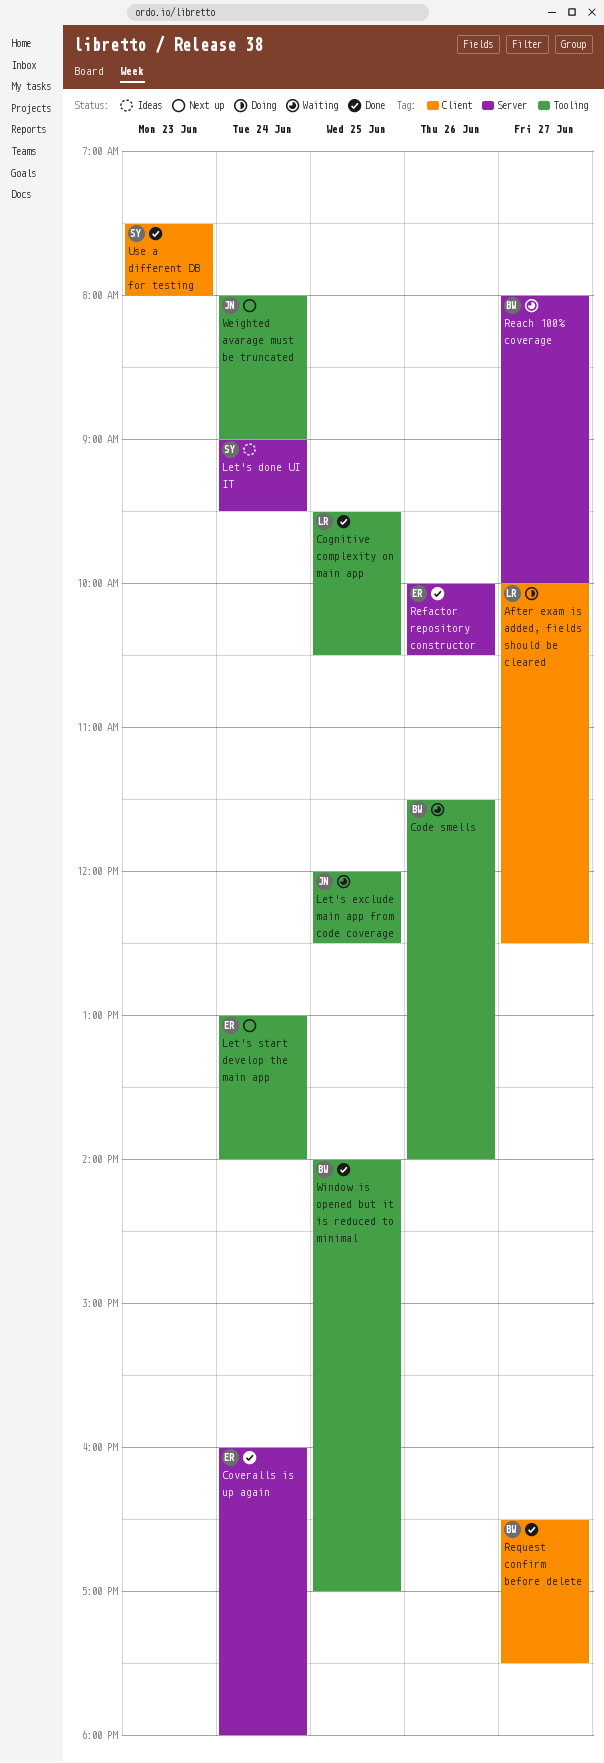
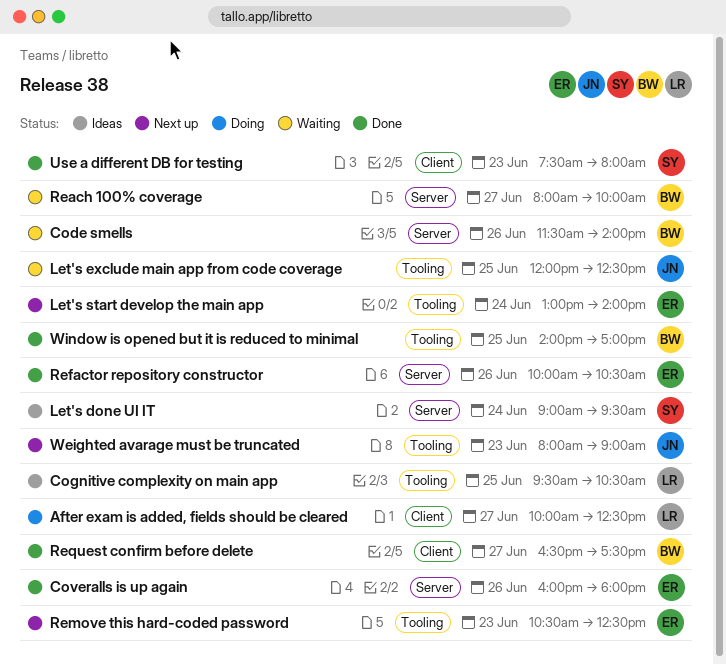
Code smells, label: Tooling -> Server
Cognitive complexity on main app, status: Done -> Ideas
Coveralls is up again, day: Jun 24 -> Jun 26
Remove this hard-coded password: none -> present
Weighted avarage must be truncated, day: Jun 24 -> Jun 23

